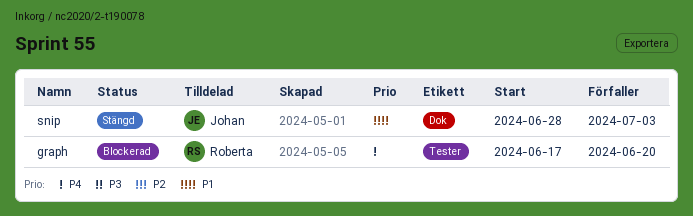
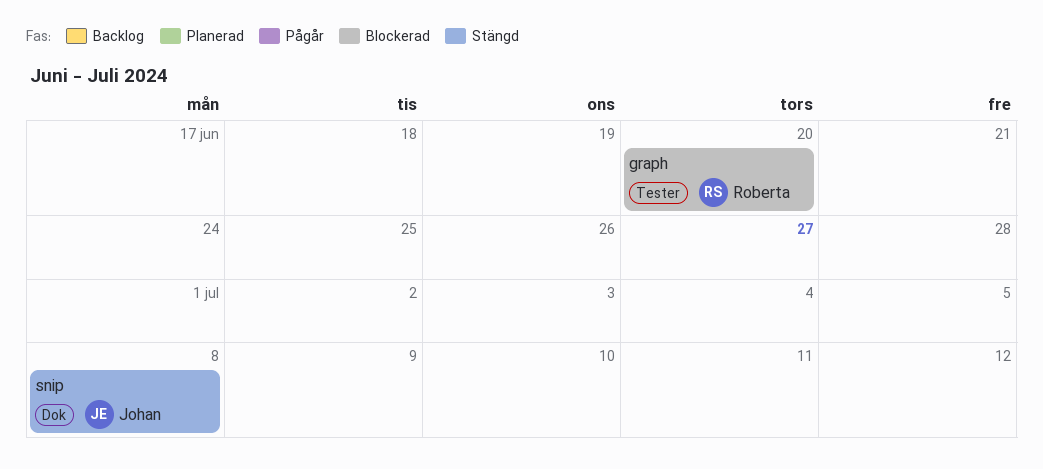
snip, due: Jul 3 -> Jul 8

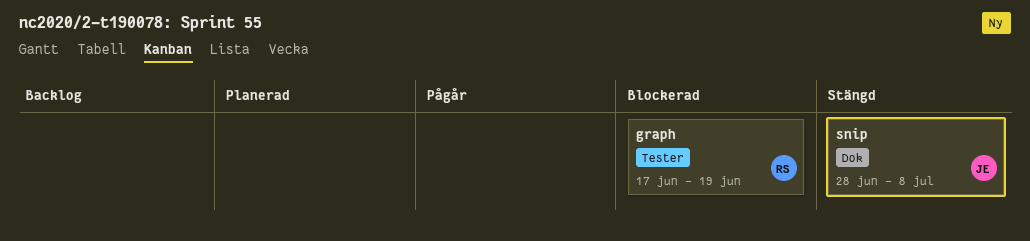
graph, due: Jun 20 -> Jun 19

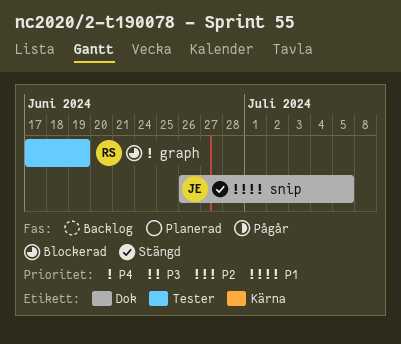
snip, start: Jun 28 -> Jun 26
snip, due: Jul 8 -> Jul 5

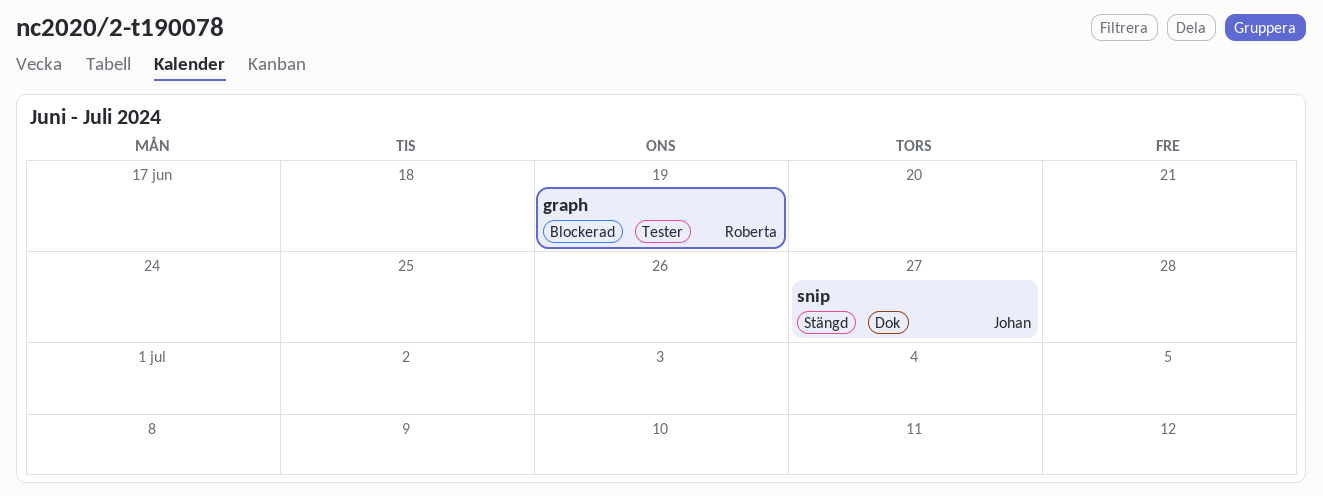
snip, due: Jul 5 -> Jun 27

